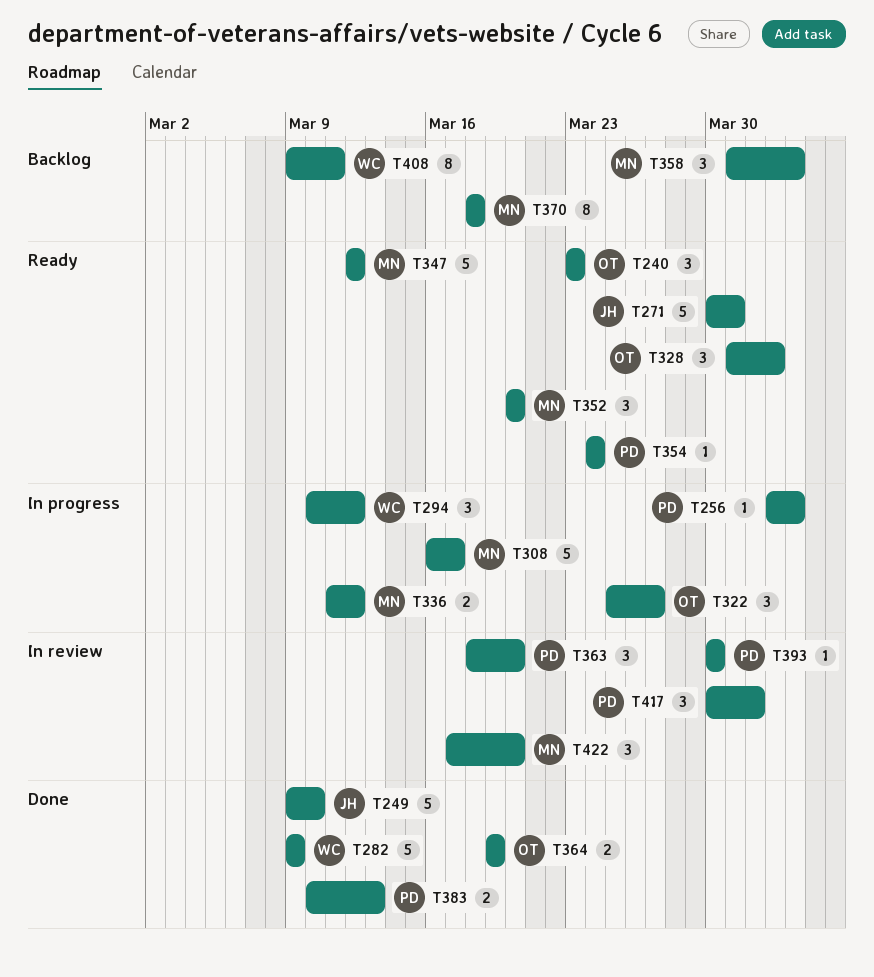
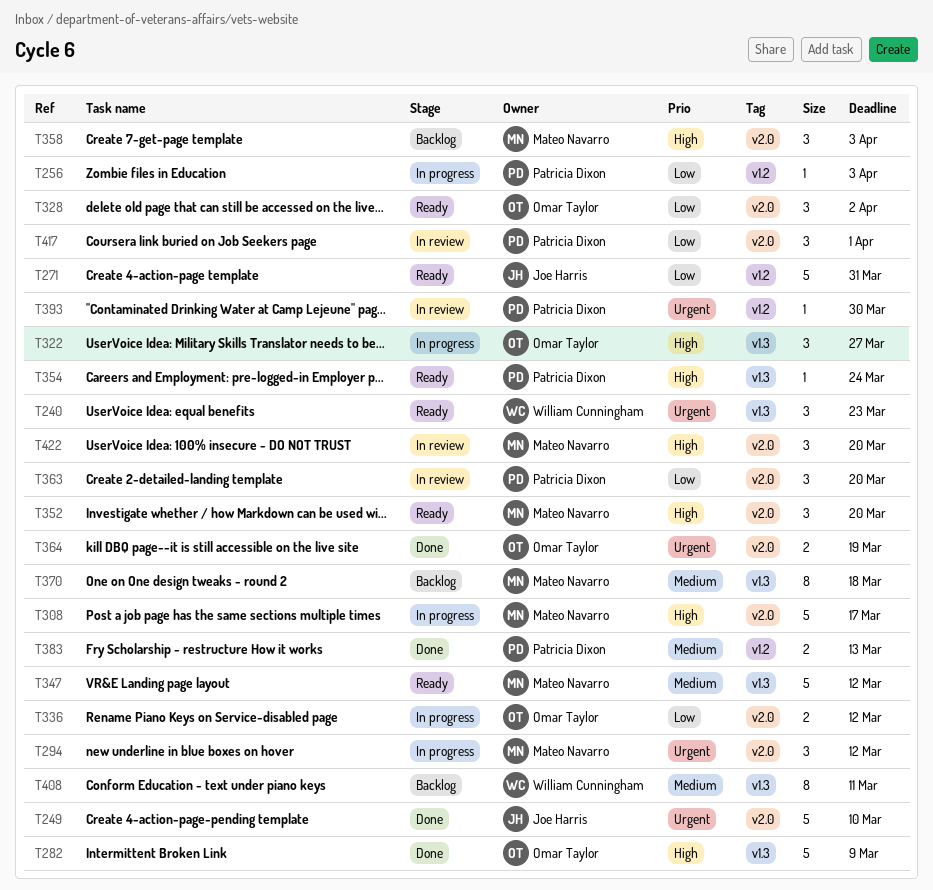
T240, owner: Omar Taylor -> William Cunningham
T282, owner: William Cunningham -> Omar Taylor
T294, owner: William Cunningham -> Mateo Navarro
T336, owner: Mateo Navarro -> Omar Taylor

